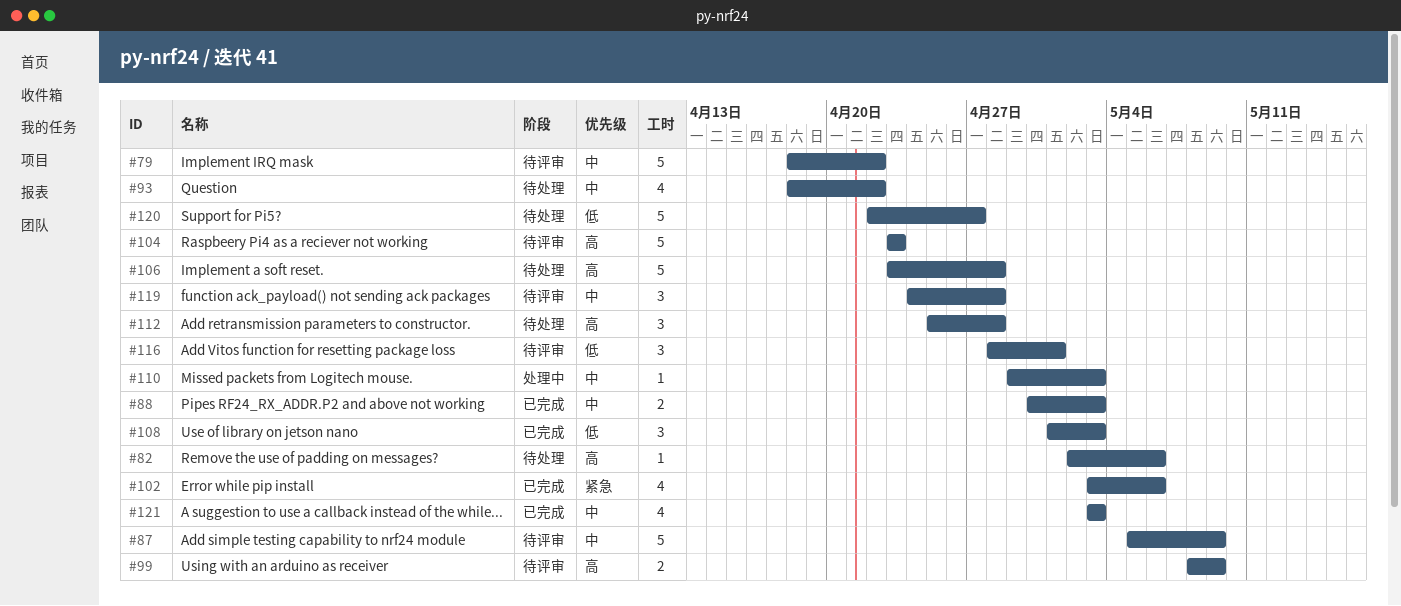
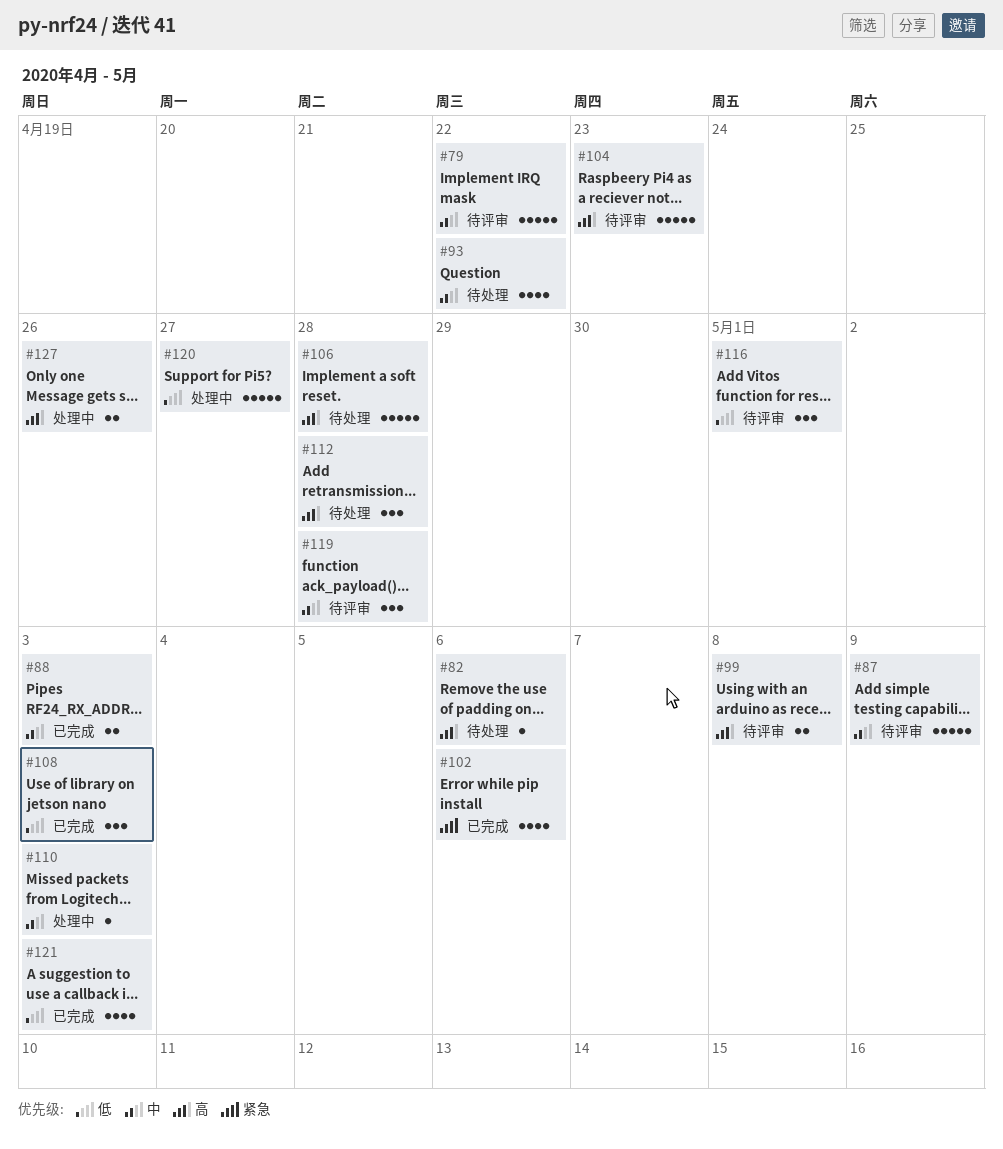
#99, due: May 9 -> May 8
#120, status: 待处理 -> 处理中
#121, priority: 中 -> 低
#127: none -> present

